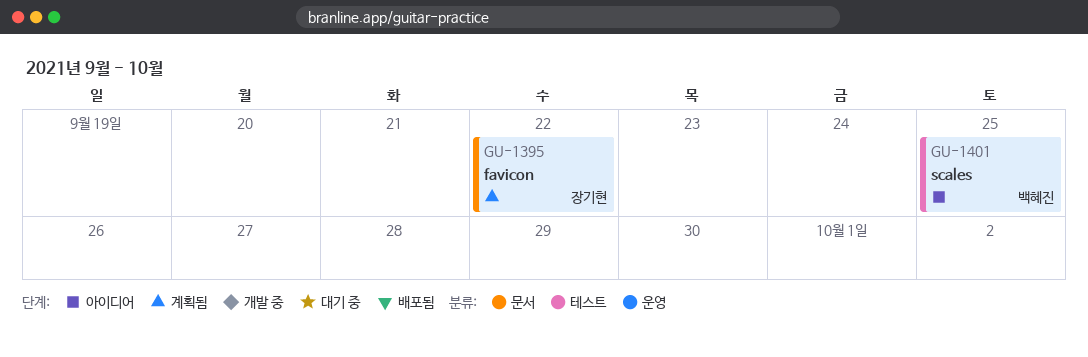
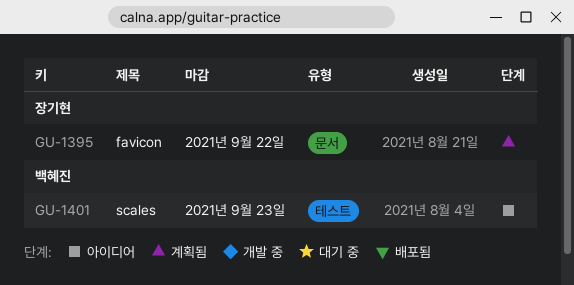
GU-1401, due: Sep 25 -> Sep 23

